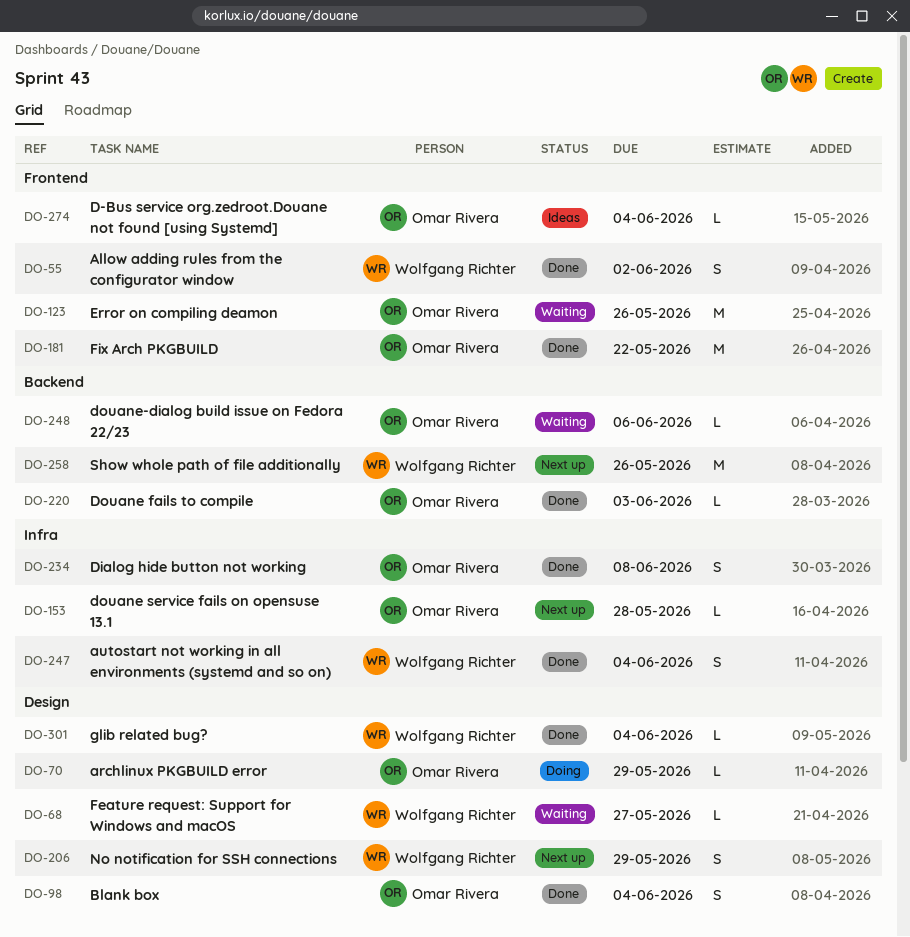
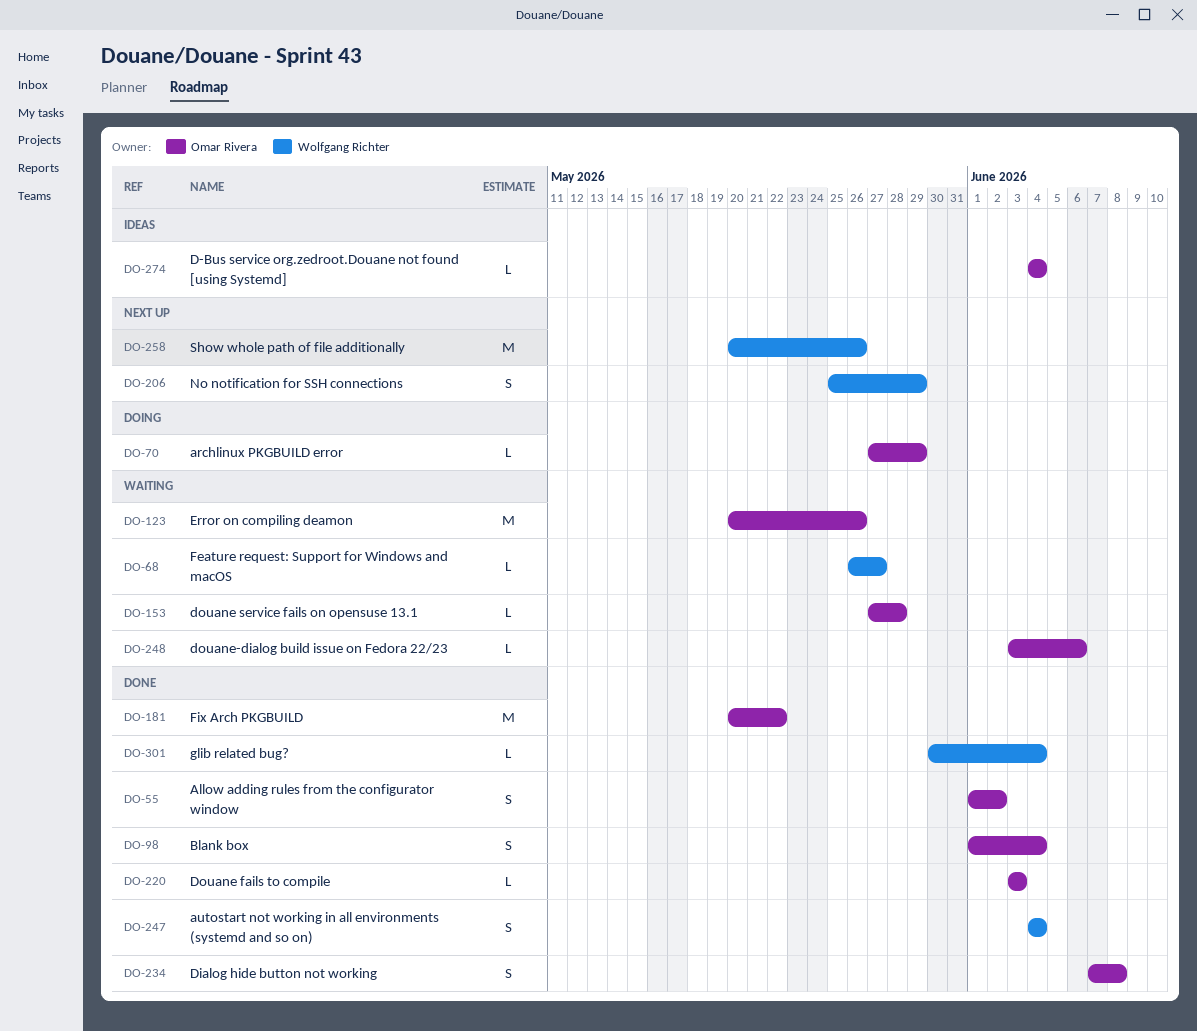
DO-55, owner: Wolfgang Richter -> Omar Rivera
DO-153, status: Next up -> Waiting

